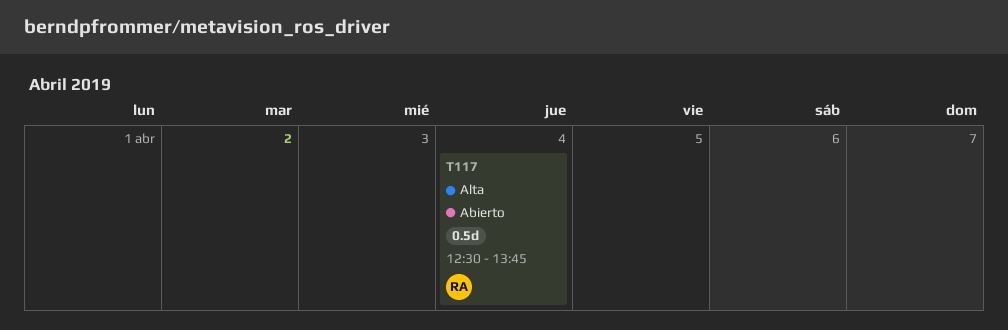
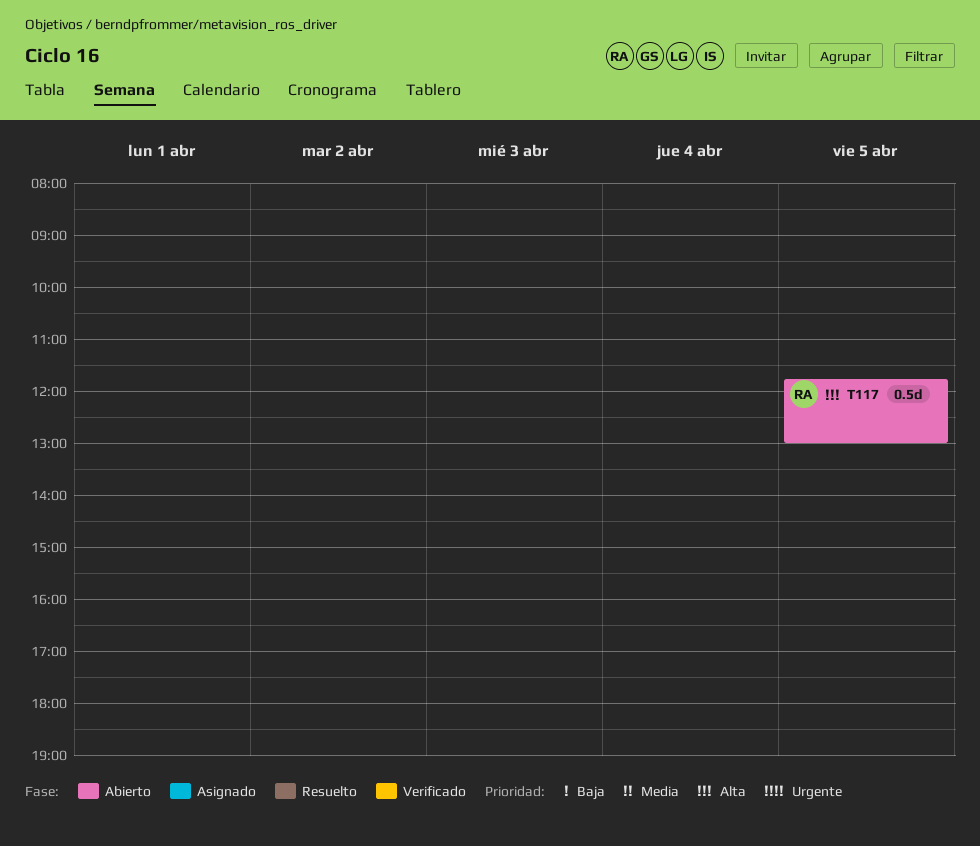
T117, day: Apr 4 -> Apr 5
T117, begins: 12:30 -> 11:45
T117, ends: 13:45 -> 13:00

